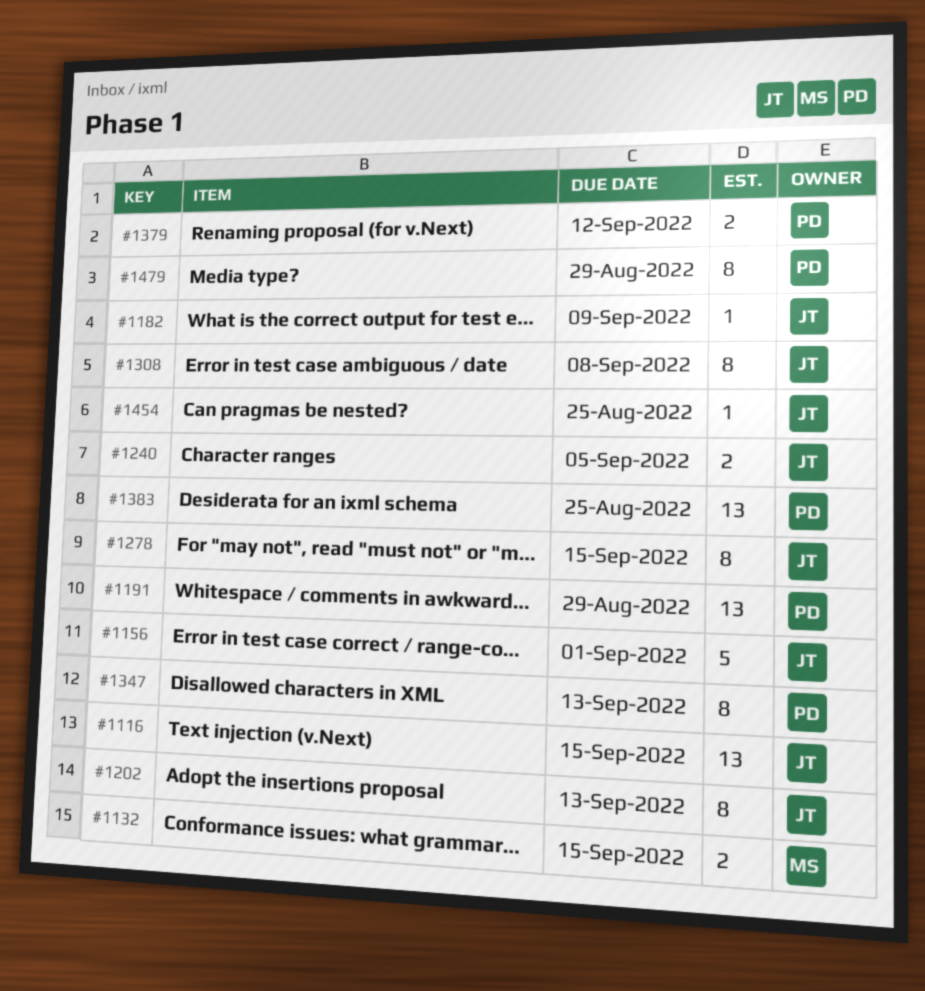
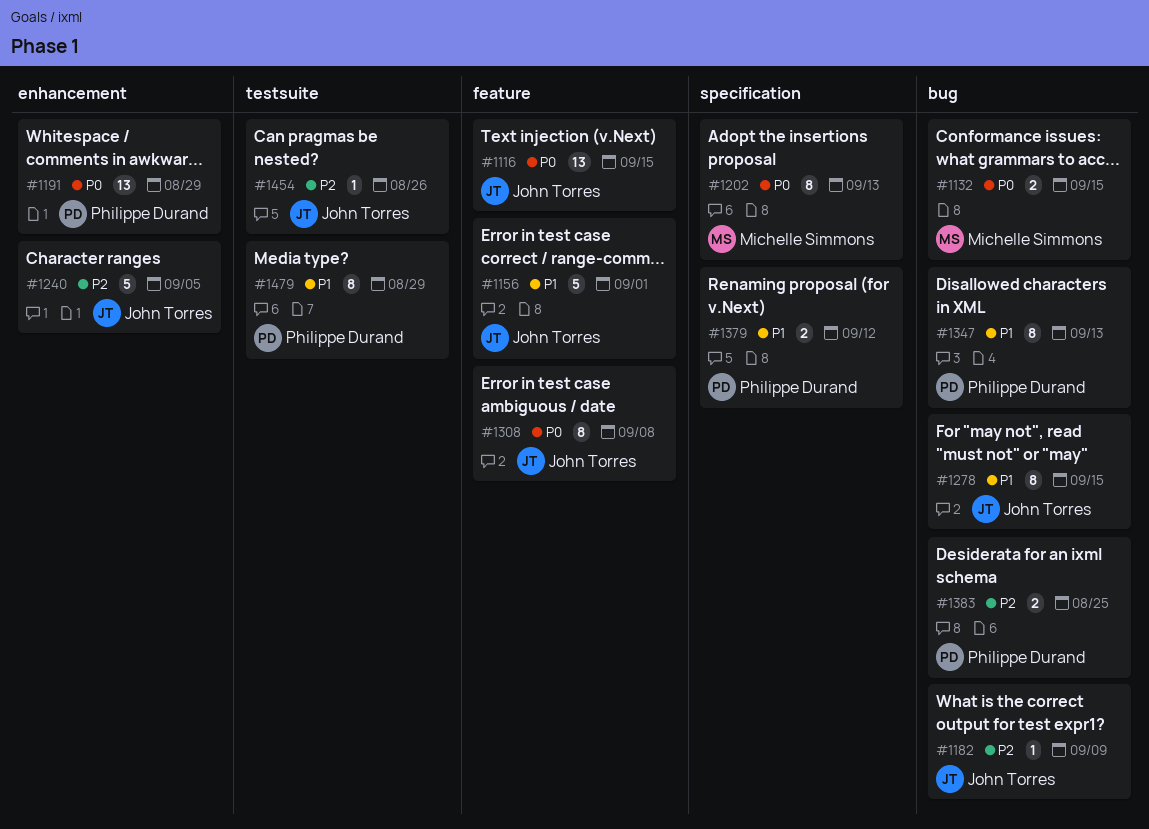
#1202, owner: John Torres -> Michelle Simmons
#1240, estimate: 2 -> 5
#1383, estimate: 13 -> 2
#1454, due: Aug 25 -> Aug 26

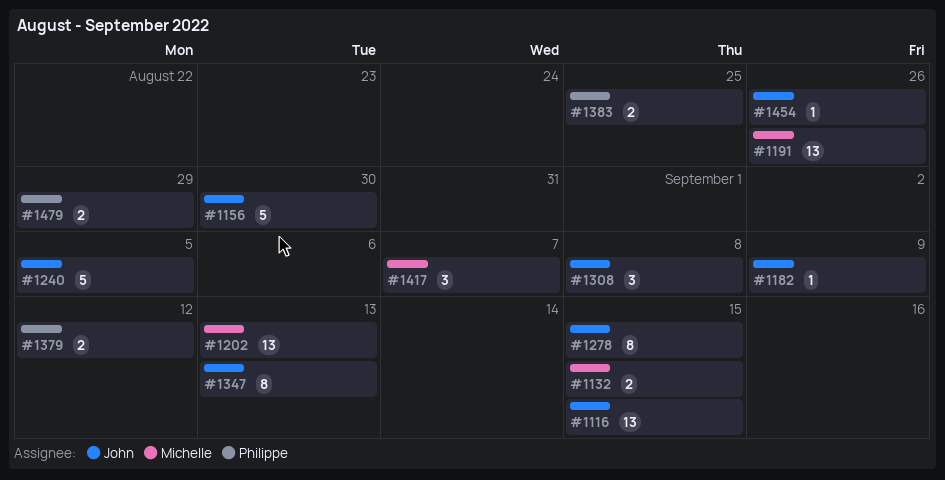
#1156, due: Sep 1 -> Aug 30
#1191, owner: Philippe Durand -> Michelle Simmons
#1191, due: Aug 29 -> Aug 26
#1202, estimate: 8 -> 13
#1308, estimate: 8 -> 3
#1347, owner: Philippe Durand -> John Torres
#1417: none -> present
#1479, estimate: 8 -> 2

